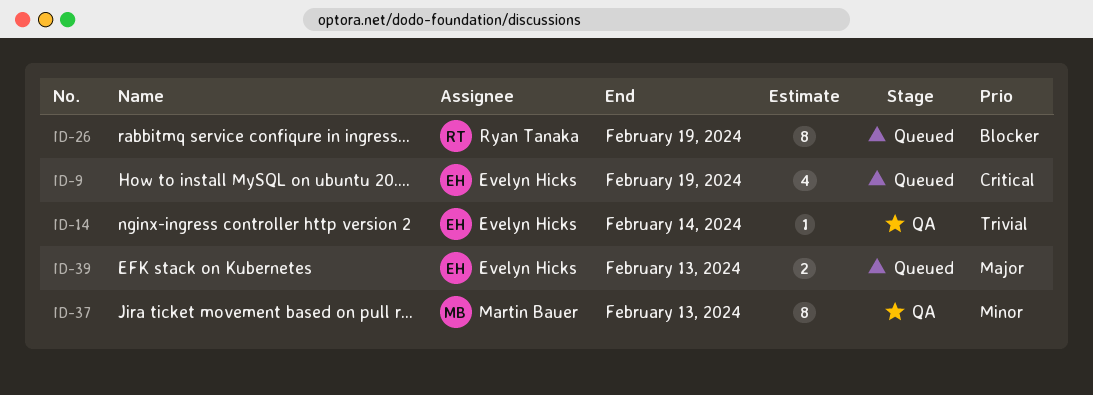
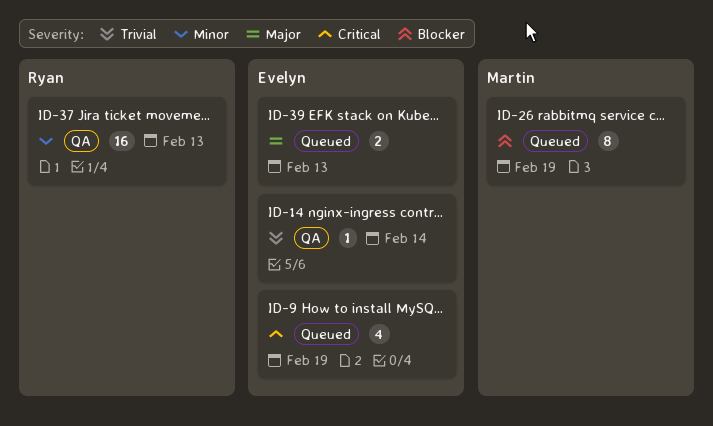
ID-26, owner: Ryan Tanaka -> Martin Bauer
ID-37, owner: Martin Bauer -> Ryan Tanaka
ID-37, estimate: 8 -> 16

